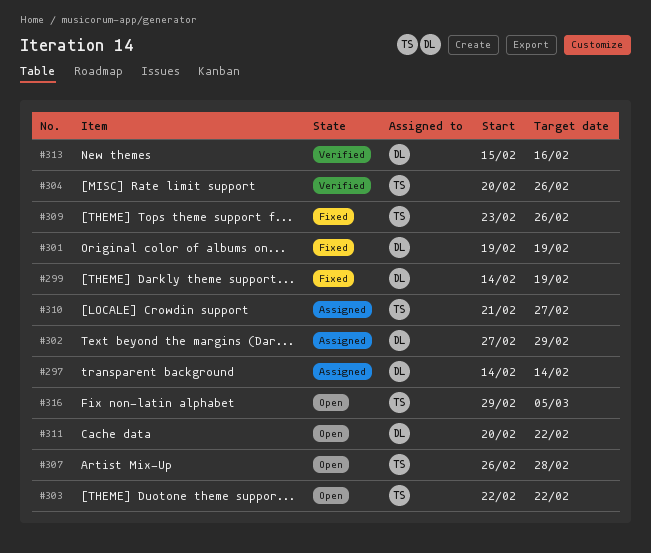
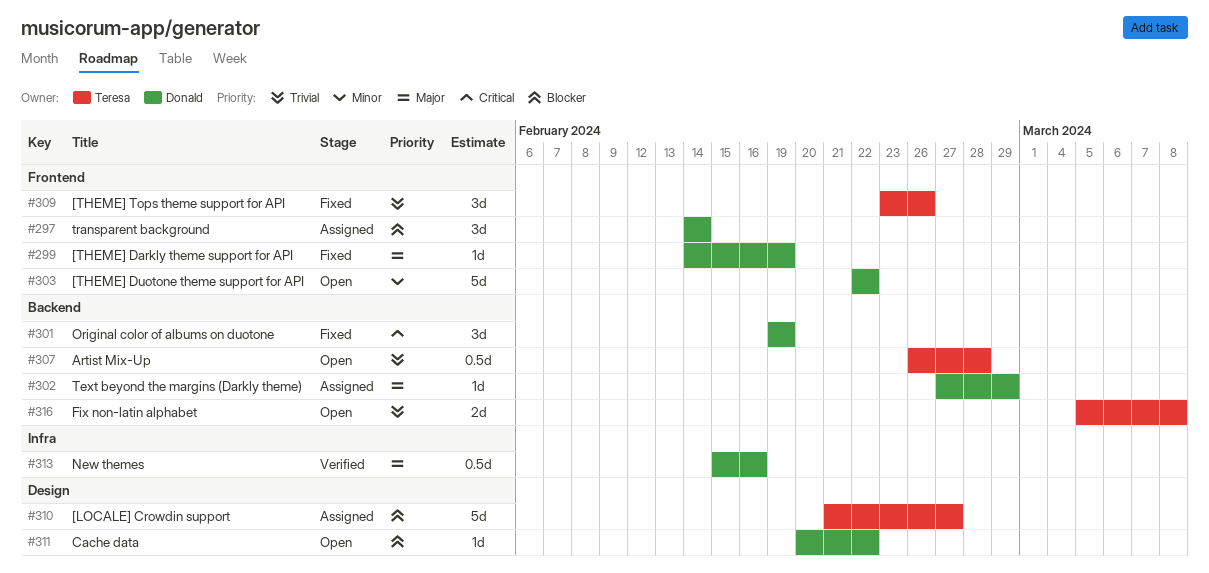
#303, owner: Teresa -> Donald
#304: present -> none
#316, start: Feb 29 -> Mar 5
#316, due: Mar 5 -> Mar 8

